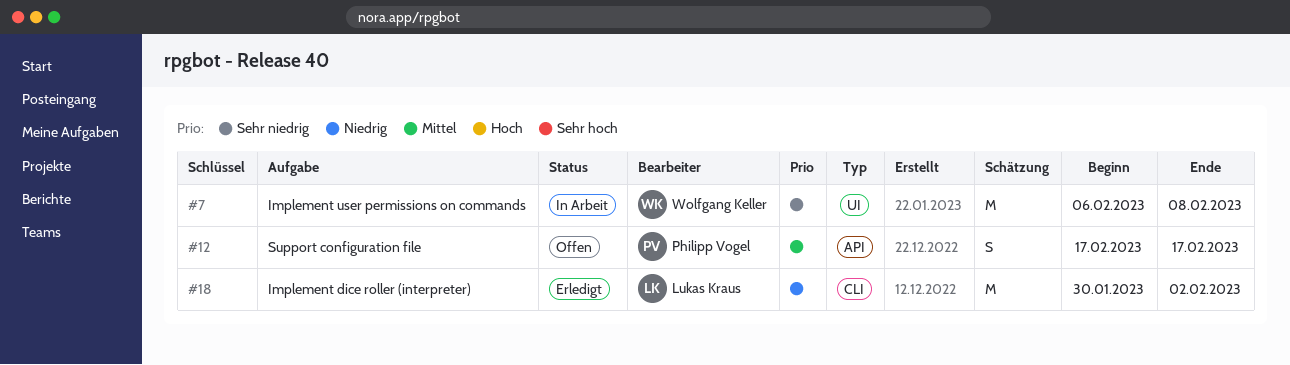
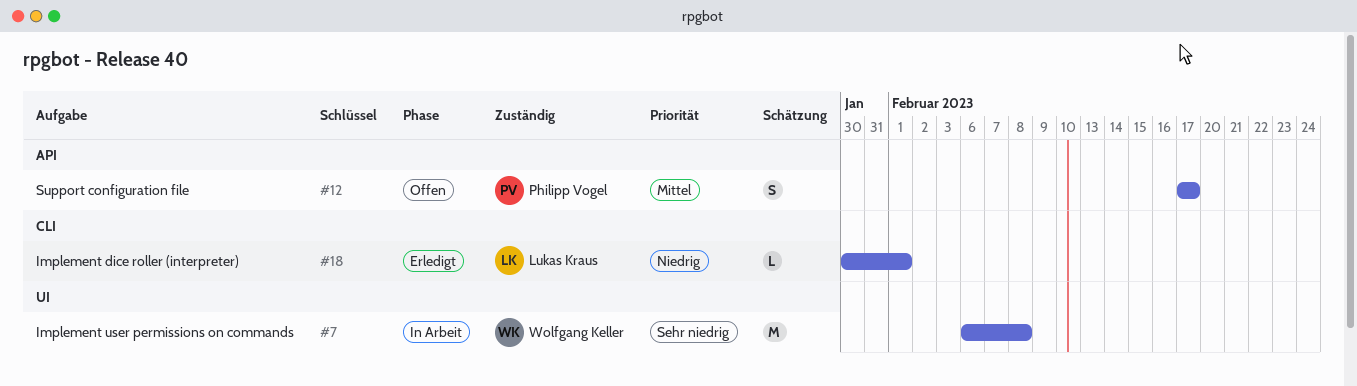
#18, estimate: M -> L
#18, due: Feb 2 -> Feb 1

